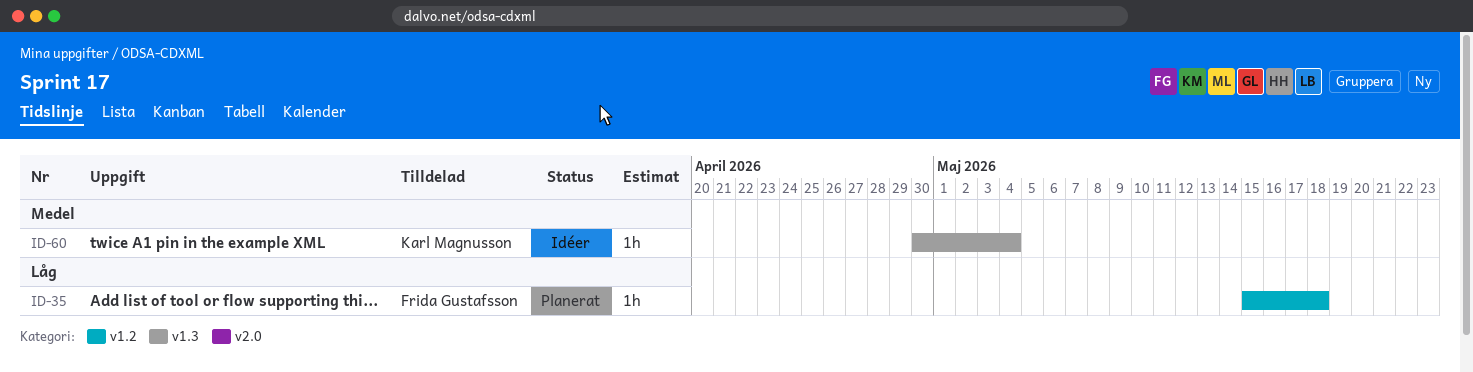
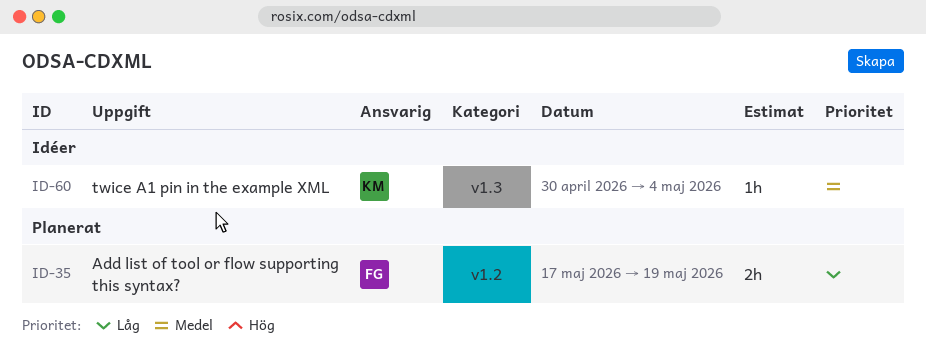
ID-35, estimate: 1h -> 2h
ID-35, start: May 15 -> May 17
ID-35, due: May 18 -> May 19

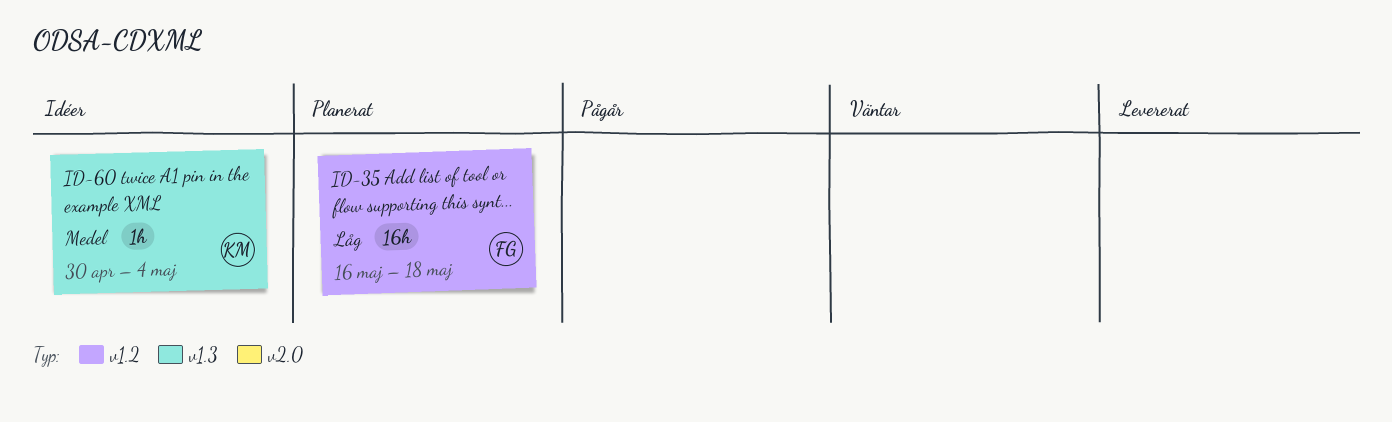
ID-35, estimate: 2h -> 16h
ID-35, start: May 17 -> May 16
ID-35, due: May 19 -> May 18

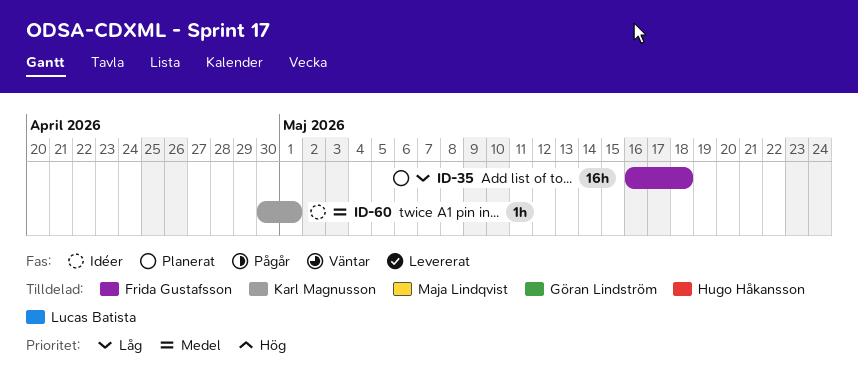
ID-60, due: May 4 -> May 1

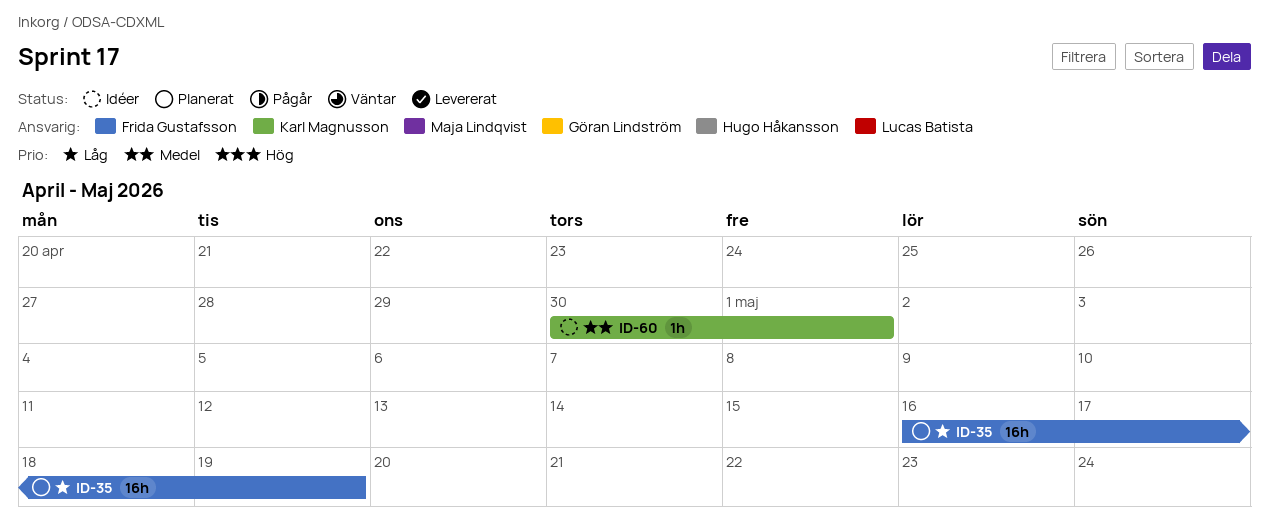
ID-35, due: May 18 -> May 19

